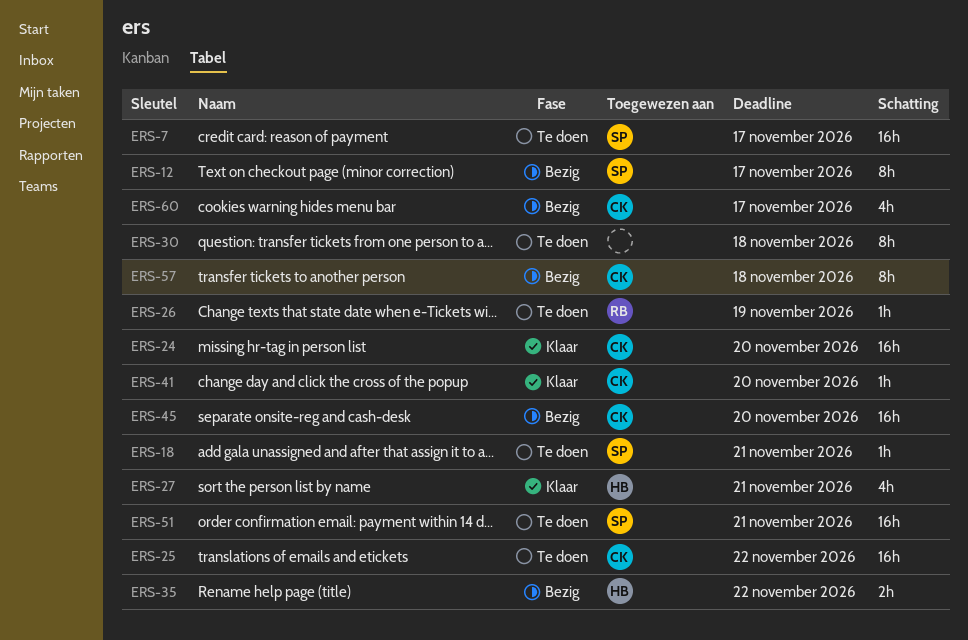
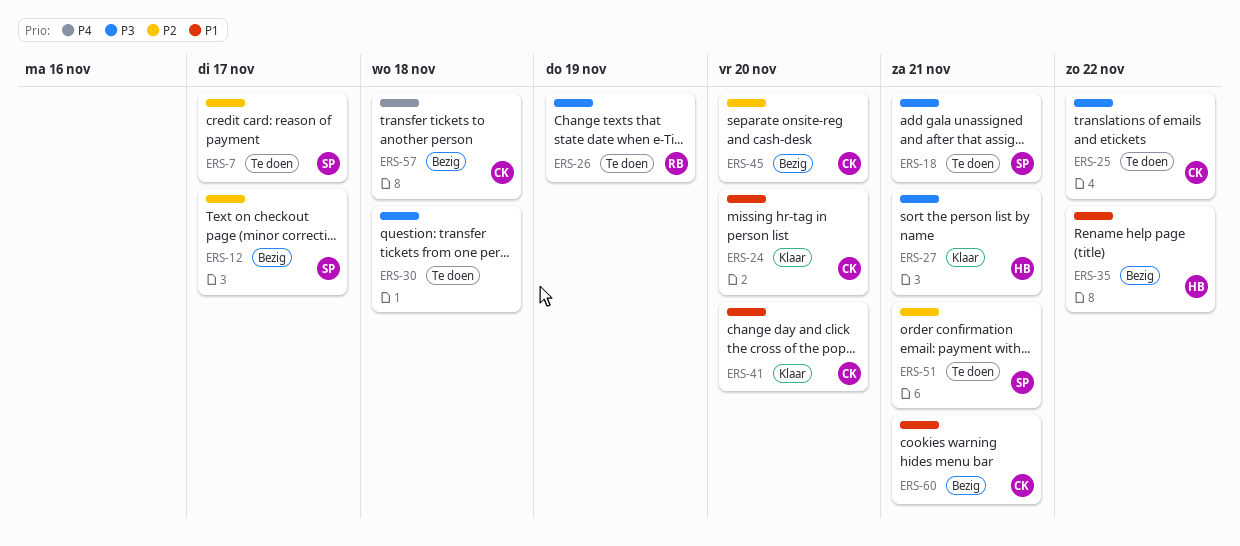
ERS-60, due: Nov 17 -> Nov 21

